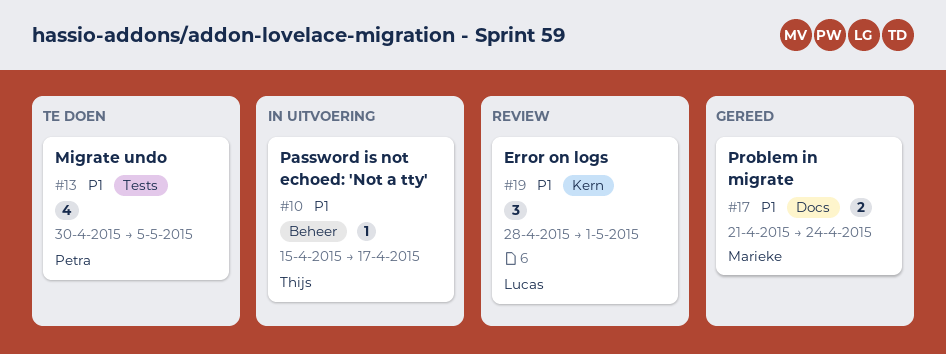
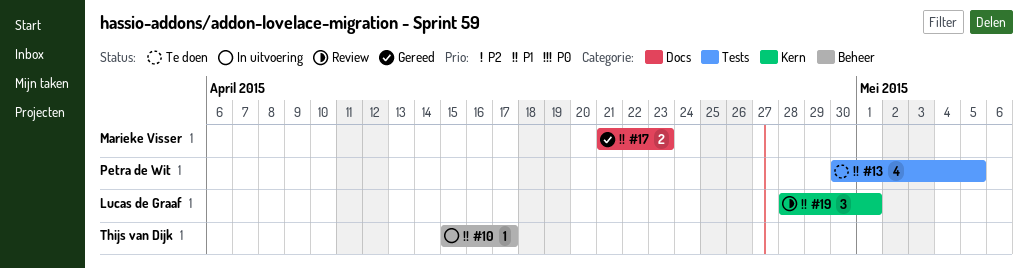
#17, due: Apr 24 -> Apr 23

